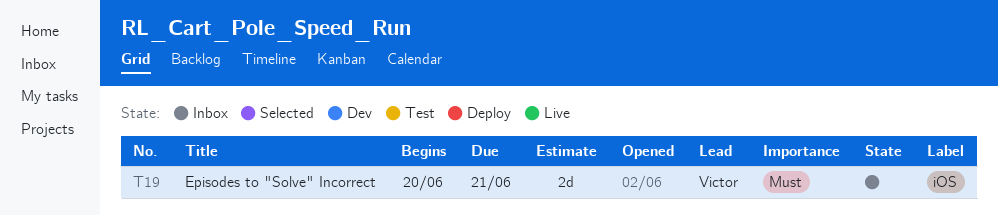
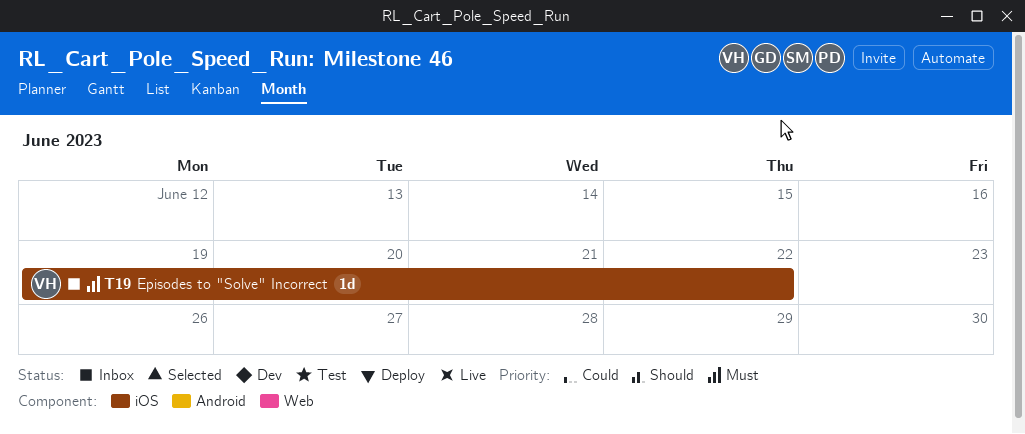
T19, estimate: 2d -> 1d
T19, start: Jun 20 -> Jun 19
T19, due: Jun 21 -> Jun 22

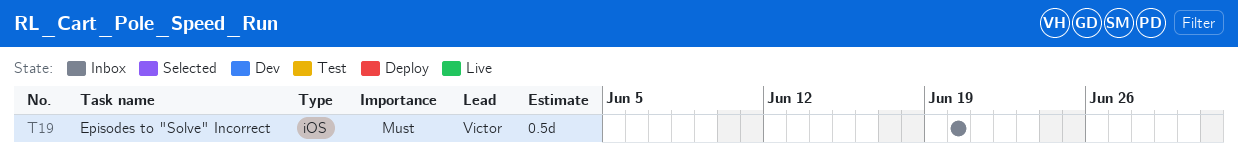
T19, estimate: 1d -> 0.5d
T19, start: Jun 19 -> Jun 20
T19, due: Jun 22 -> Jun 20

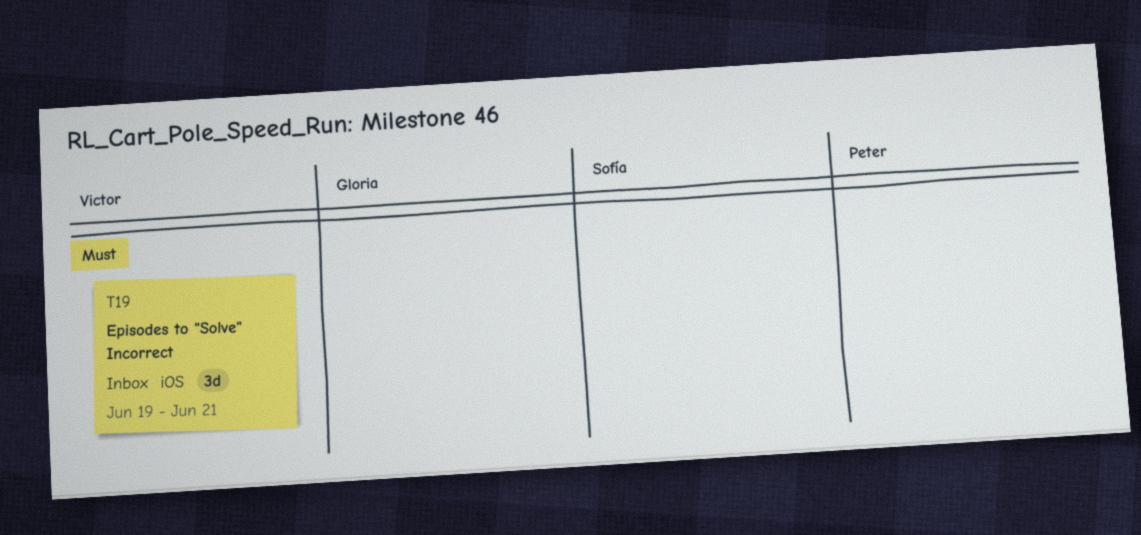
T19, estimate: 0.5d -> 3d
T19, start: Jun 20 -> Jun 19
T19, due: Jun 20 -> Jun 21

